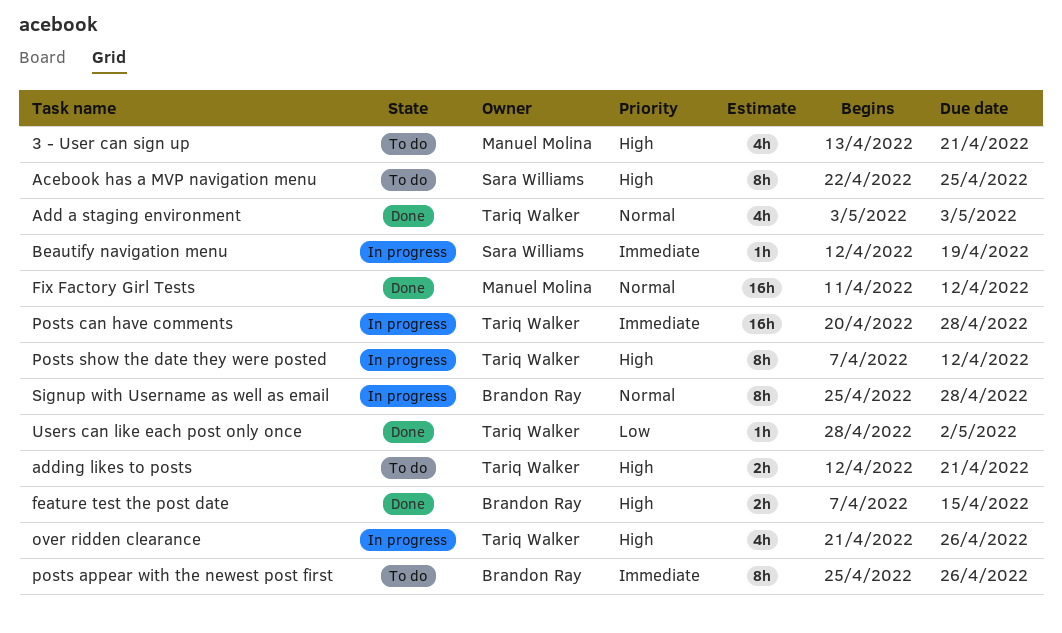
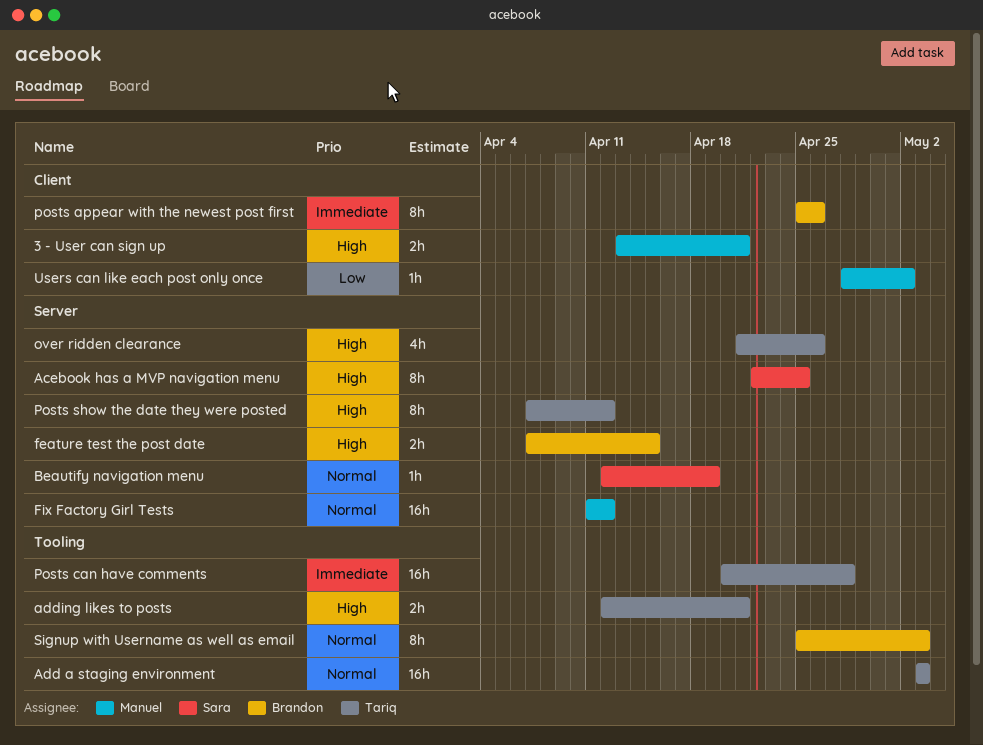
3 - User can sign up, estimate: 4h -> 2h
Add a staging environment, estimate: 4h -> 16h
Beautify navigation menu, priority: Immediate -> Normal
Signup with Username as well as email, due: Apr 28 -> May 3
Users can like each post only once, owner: Tariq Walker -> Manuel Molina

